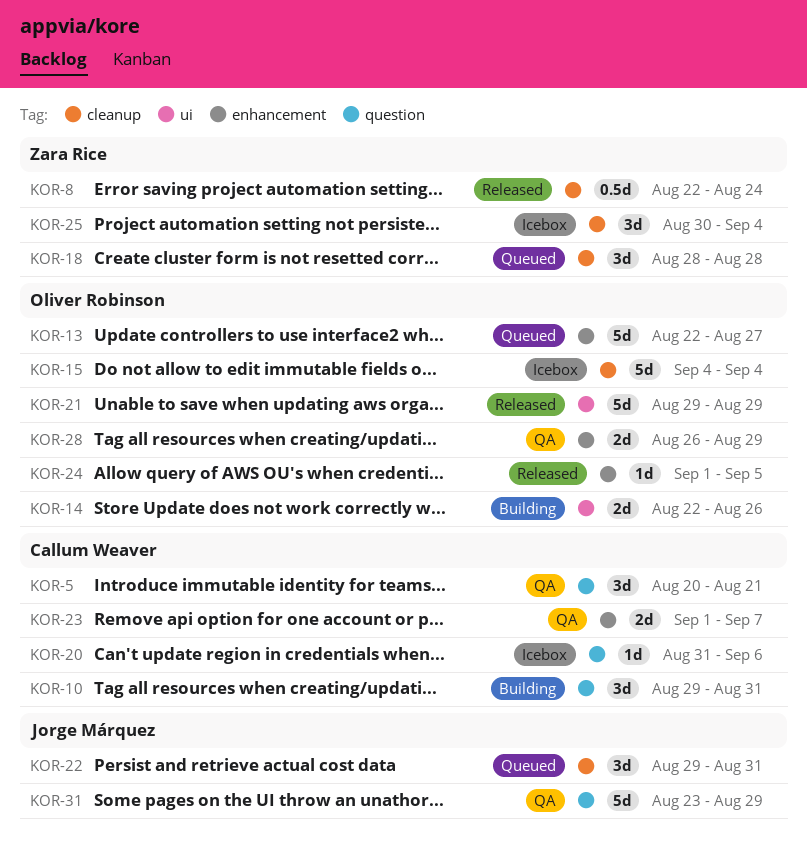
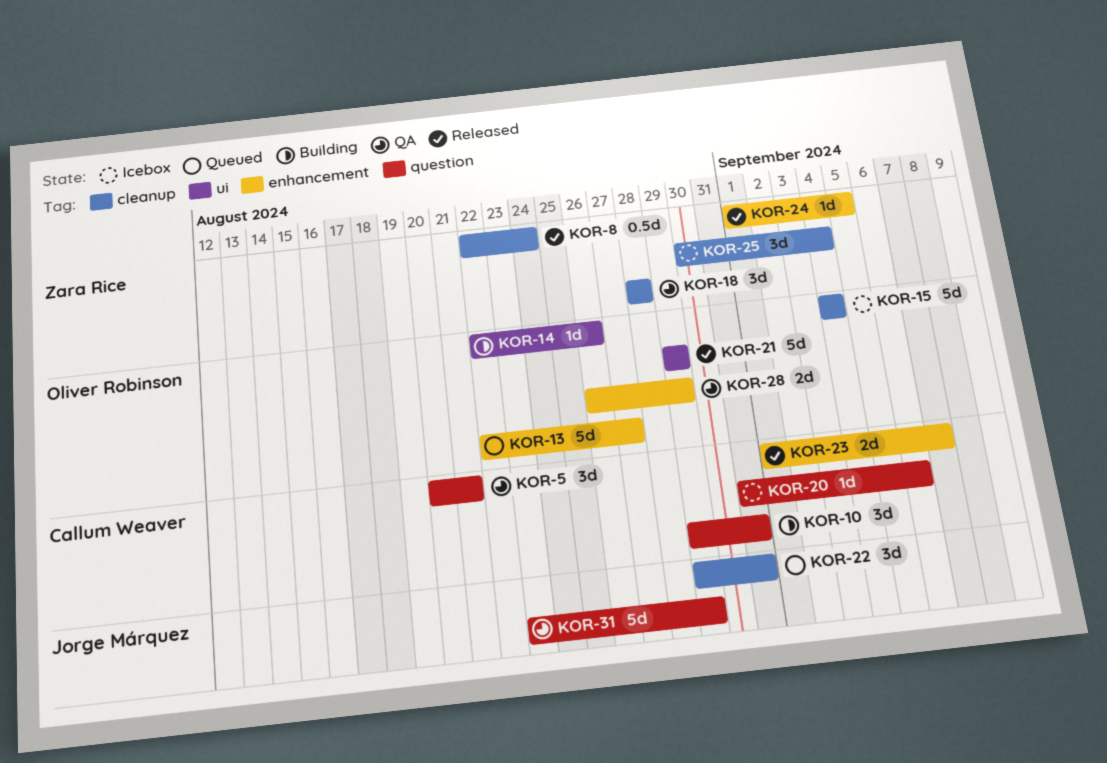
KOR-14, estimate: 2d -> 1d
KOR-18, status: Queued -> QA
KOR-23, status: QA -> Released
KOR-24, owner: Oliver Robinson -> Zara Rice

